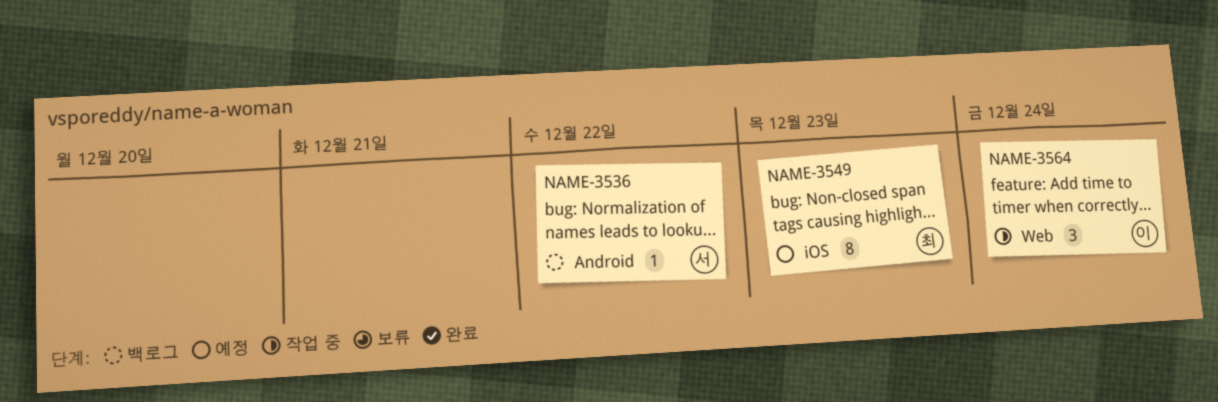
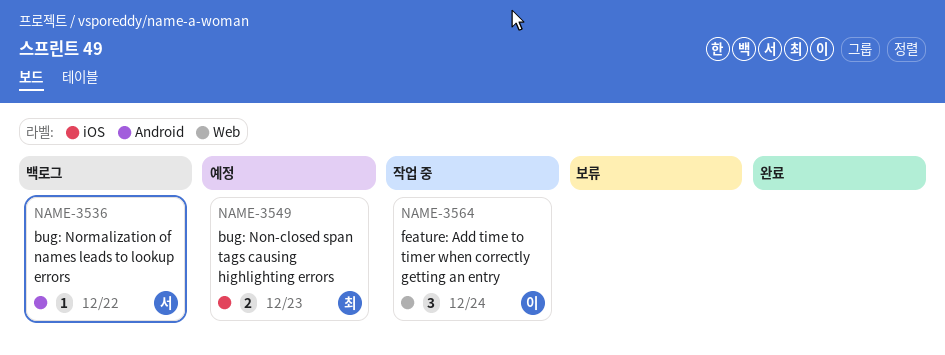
NAME-3549, estimate: 8 -> 2

